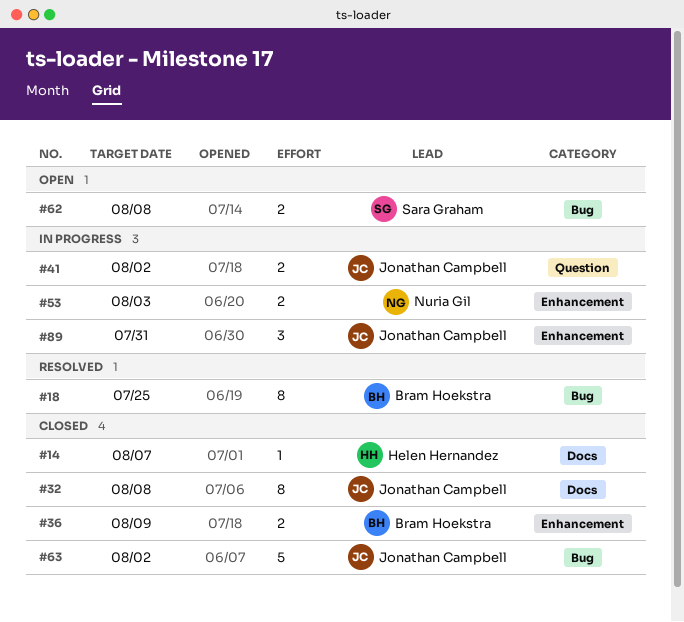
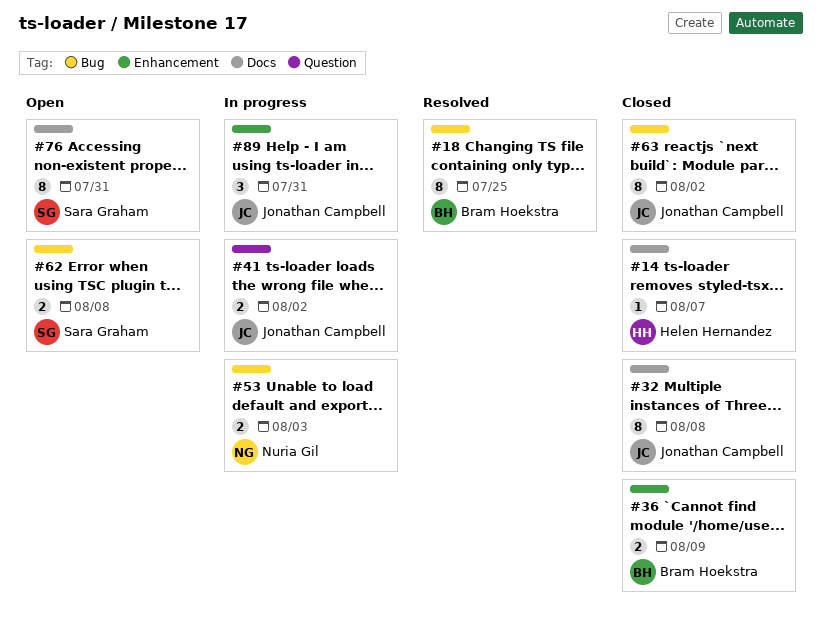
#53, label: Enhancement -> Bug
#63, estimate: 5 -> 8
#76: none -> present

